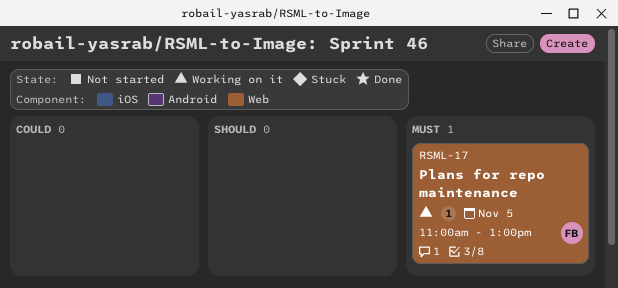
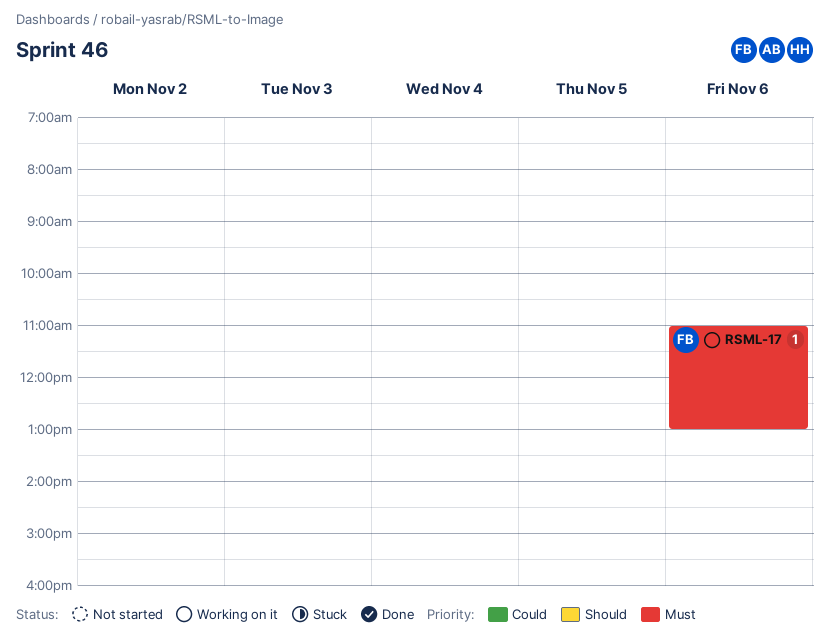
RSML-17, day: Nov 5 -> Nov 6

